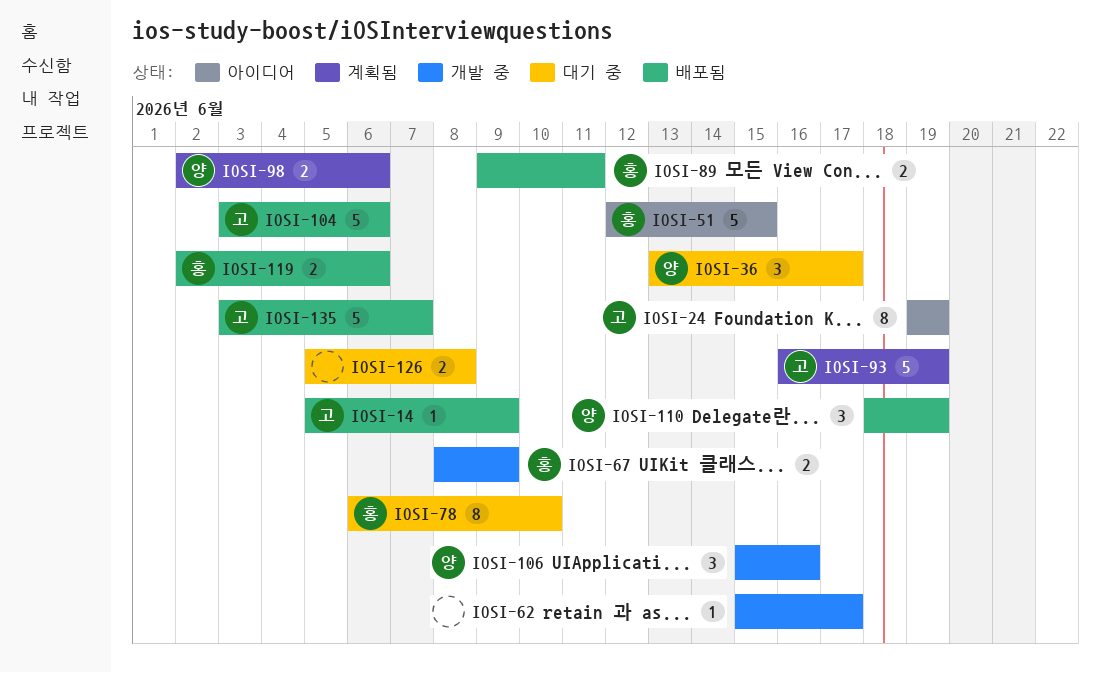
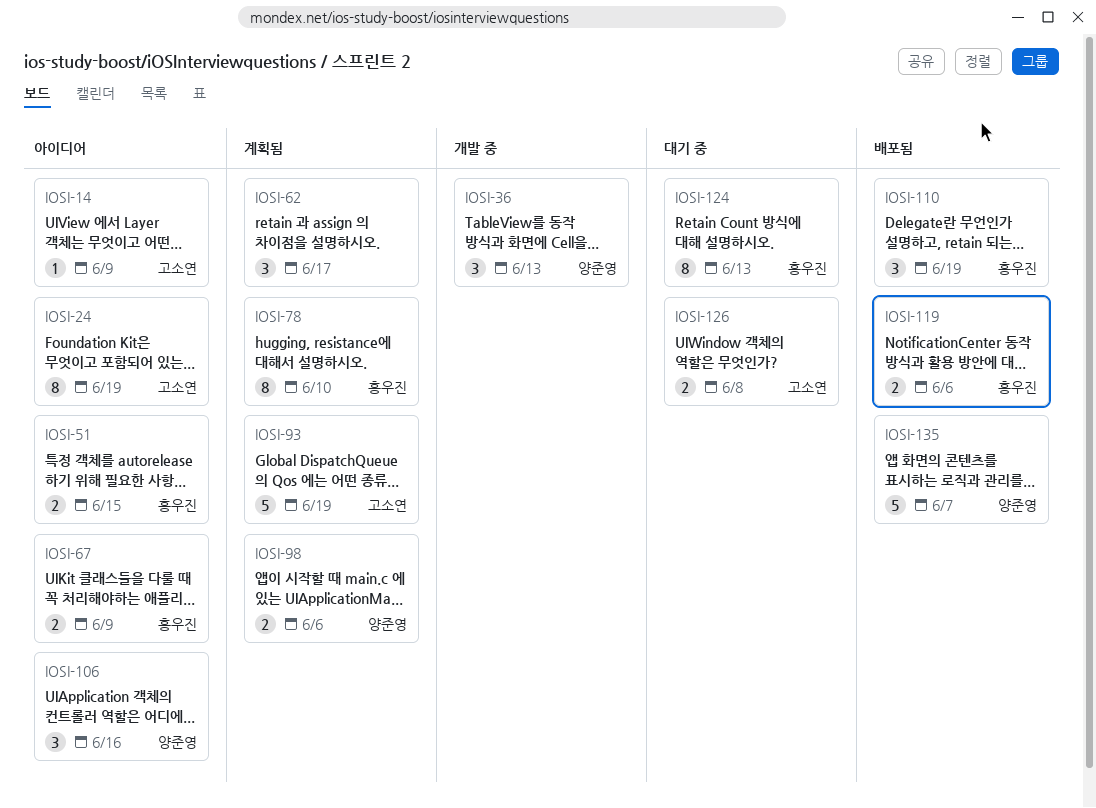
IOSI-14, status: 배포됨 -> 아이디어
IOSI-36, status: 대기 중 -> 개발 중
IOSI-36, due: Jun 17 -> Jun 13
IOSI-51, estimate: 5 -> 2
IOSI-62, status: 개발 중 -> 계획됨
IOSI-62, estimate: 1 -> 3
IOSI-67, status: 개발 중 -> 아이디어
IOSI-78, status: 대기 중 -> 계획됨
IOSI-89: present -> none
IOSI-104: present -> none
IOSI-106, status: 개발 중 -> 아이디어
IOSI-110, owner: 양준영 -> 홍우진
IOSI-124: none -> present
IOSI-126, owner: none -> 고소연
IOSI-135, owner: 고소연 -> 양준영

